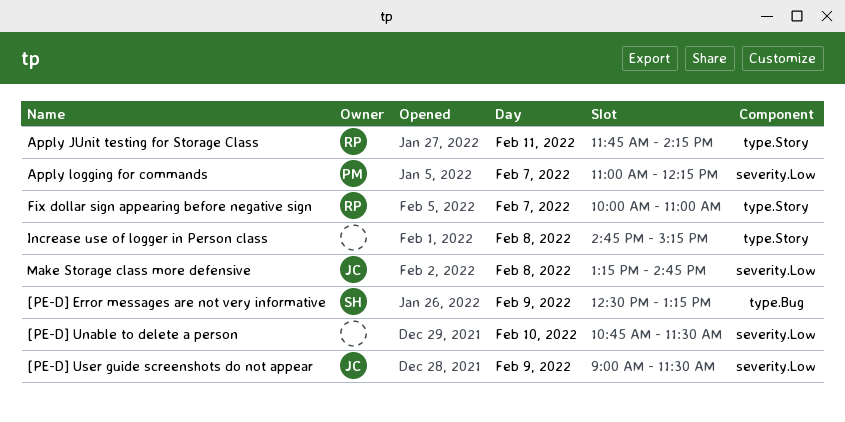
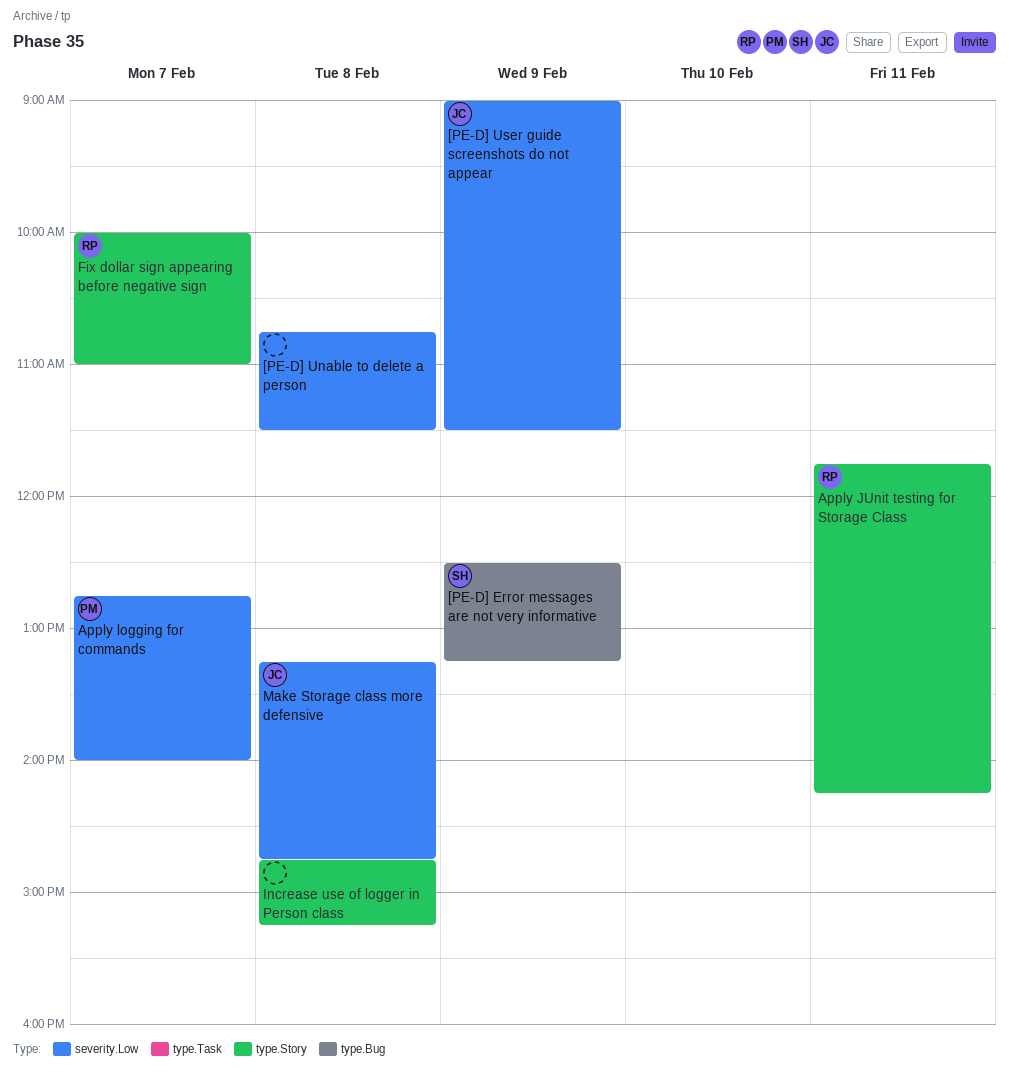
[PE-D] Unable to delete a person, day: Feb 10 -> Feb 8
Apply logging for commands, begins: 11:00 -> 12:45
Apply logging for commands, ends: 12:15 -> 14:00

